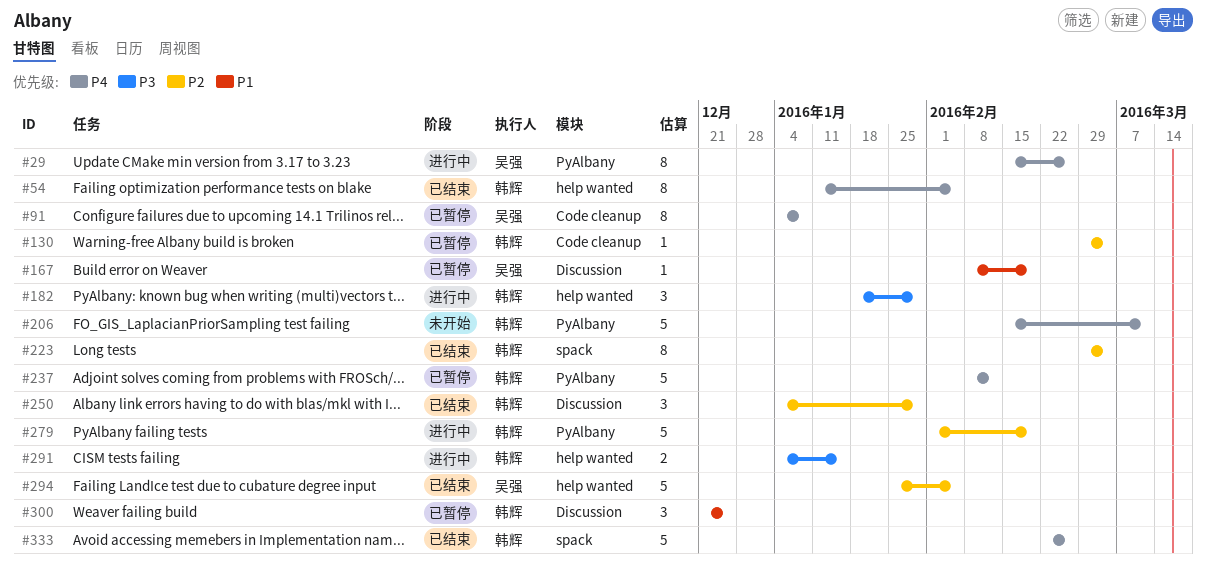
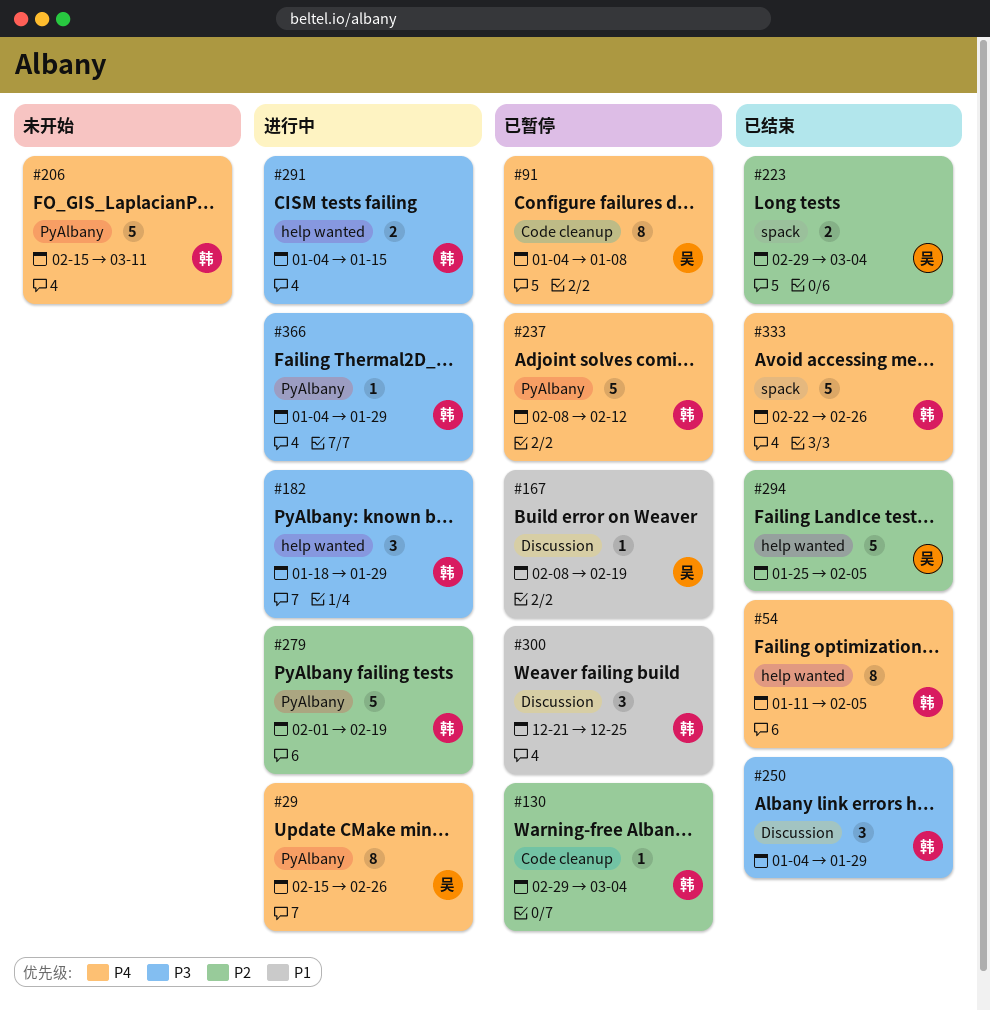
#223, owner: 韩辉 -> 吴强
#223, estimate: 8 -> 2
#250, priority: P2 -> P3
#366: none -> present

